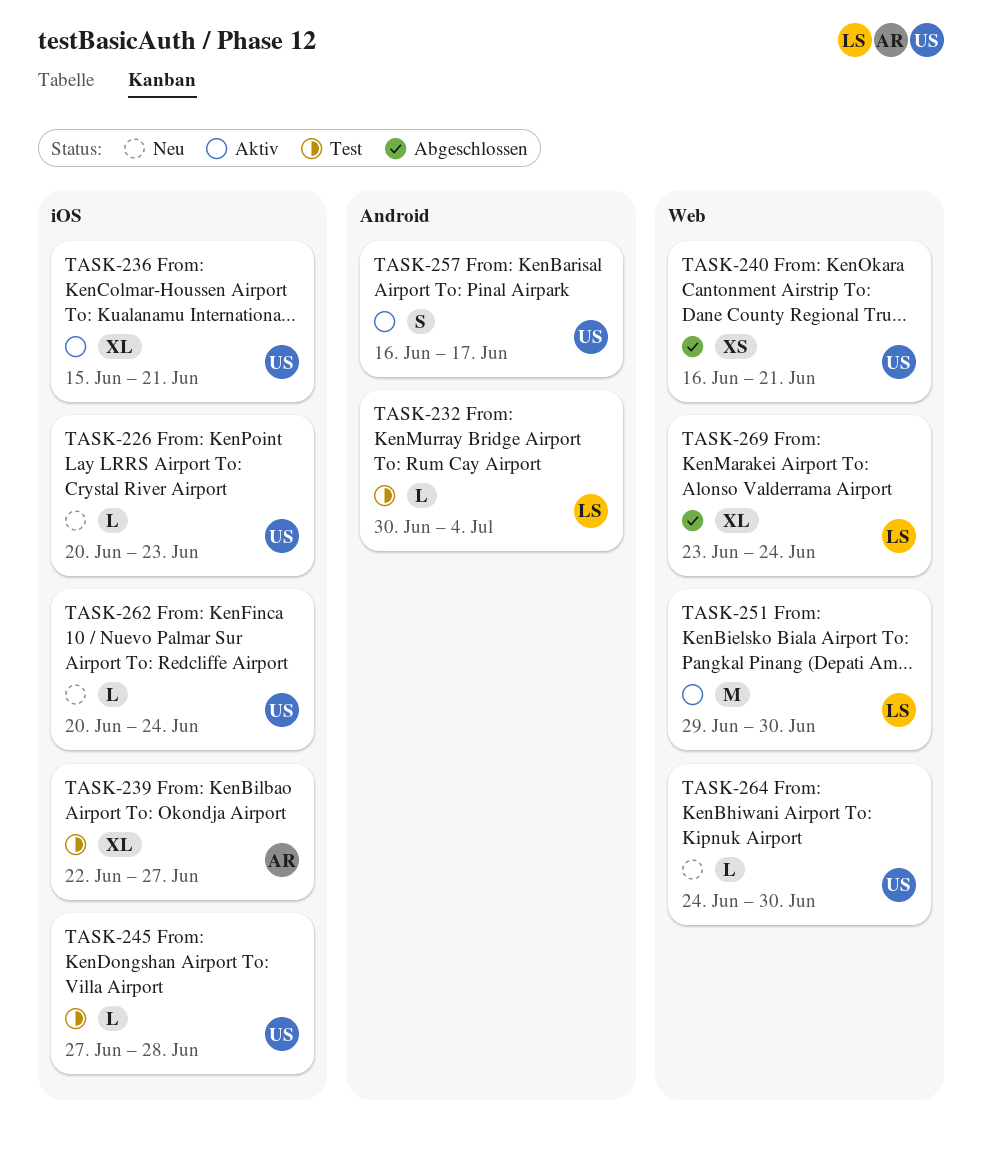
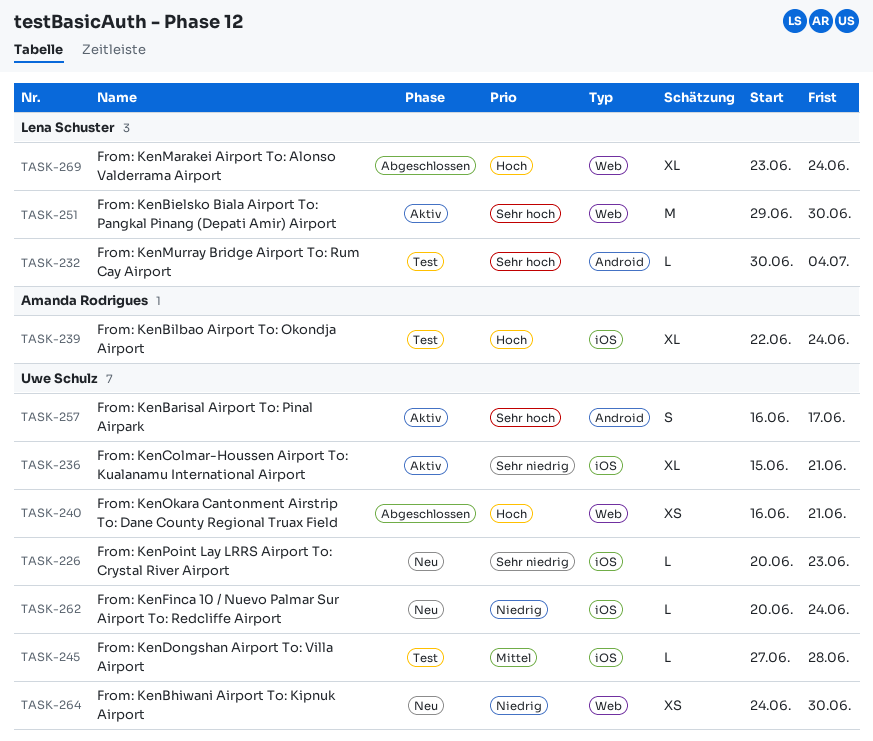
TASK-239, due: Jun 27 -> Jun 24
TASK-264, estimate: L -> XS

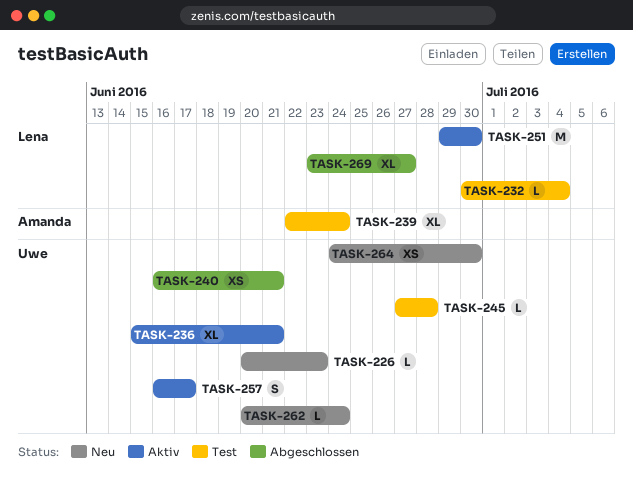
TASK-269, due: Jun 24 -> Jun 27

